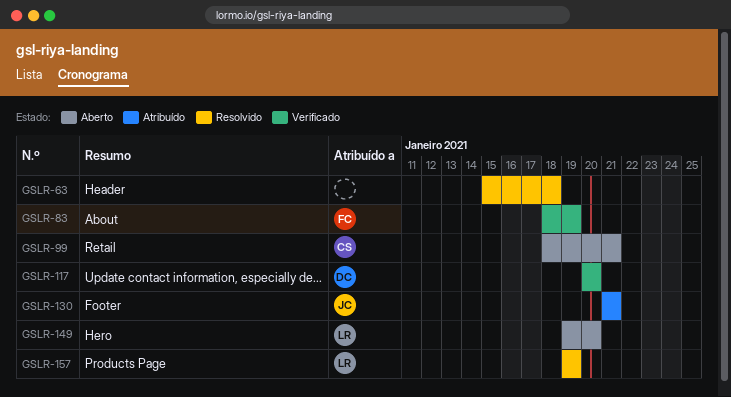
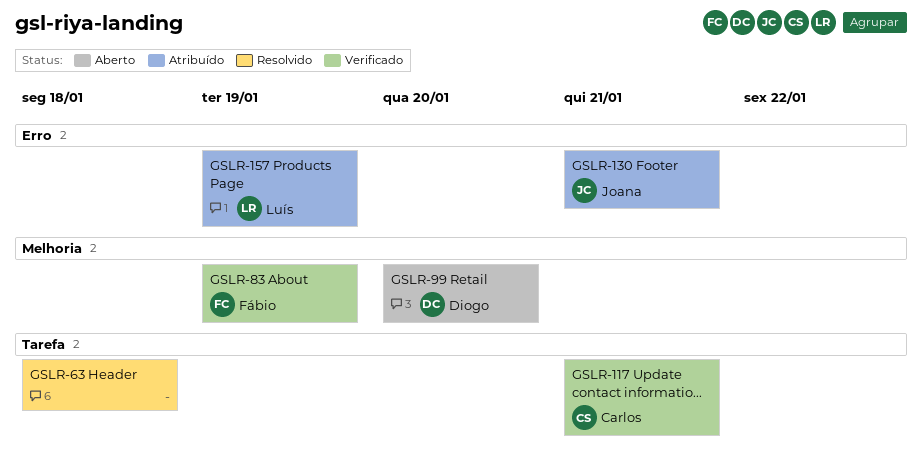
GSLR-99, owner: Carlos -> Diogo
GSLR-99, due: Jan 21 -> Jan 20
GSLR-117, owner: Diogo -> Carlos
GSLR-117, due: Jan 20 -> Jan 21
GSLR-149: present -> none
GSLR-157, status: Resolvido -> Atribuído

